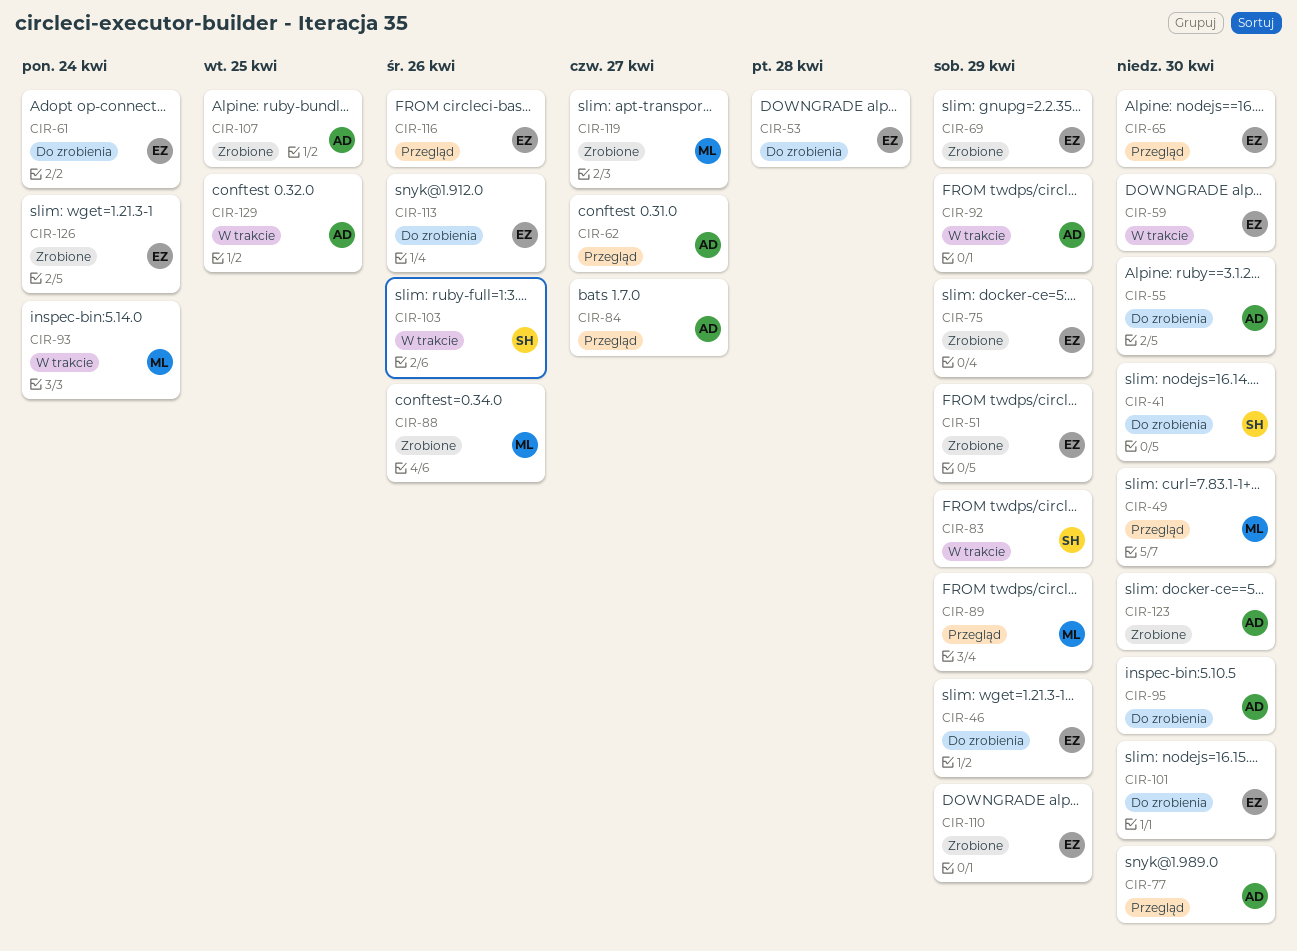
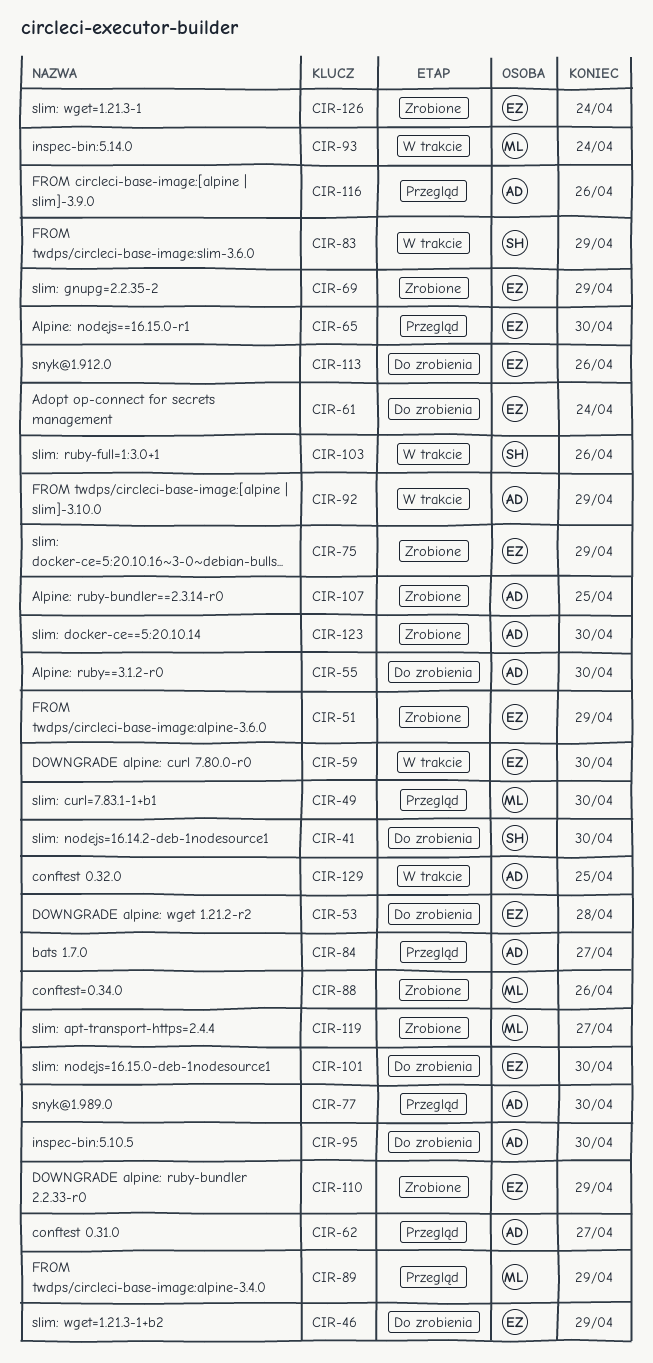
CIR-116, owner: EZ -> AD

